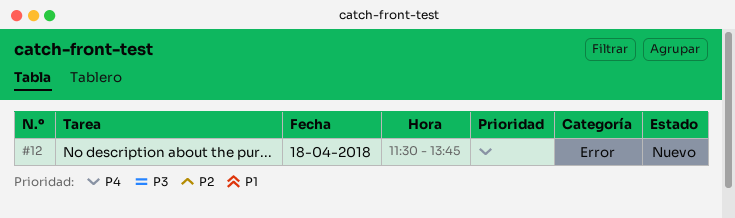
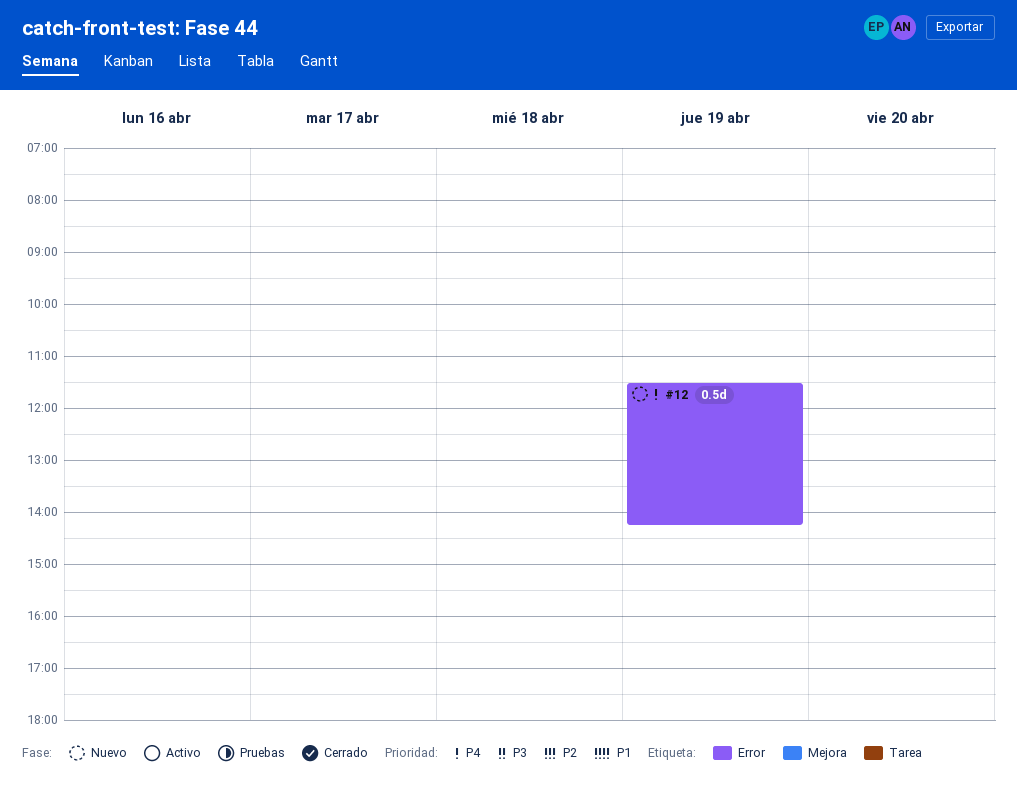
#12, day: Apr 18 -> Apr 19
#12, ends: 13:45 -> 14:15

